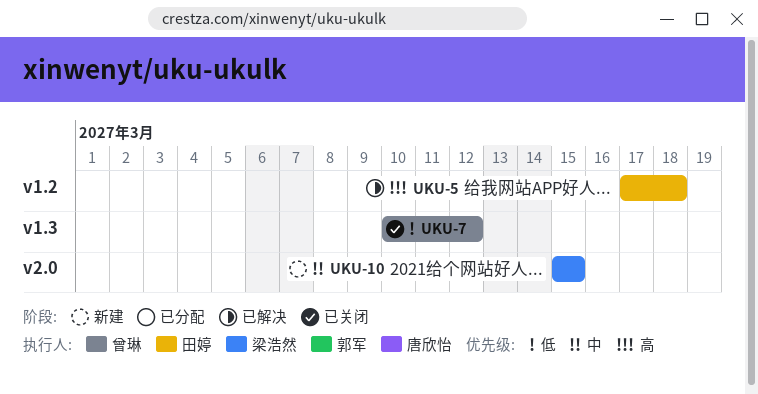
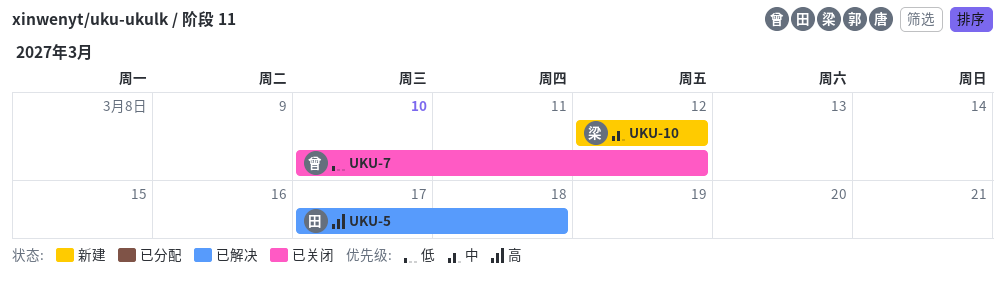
UKU-10, start: Mar 15 -> Mar 12
UKU-10, due: Mar 15 -> Mar 12

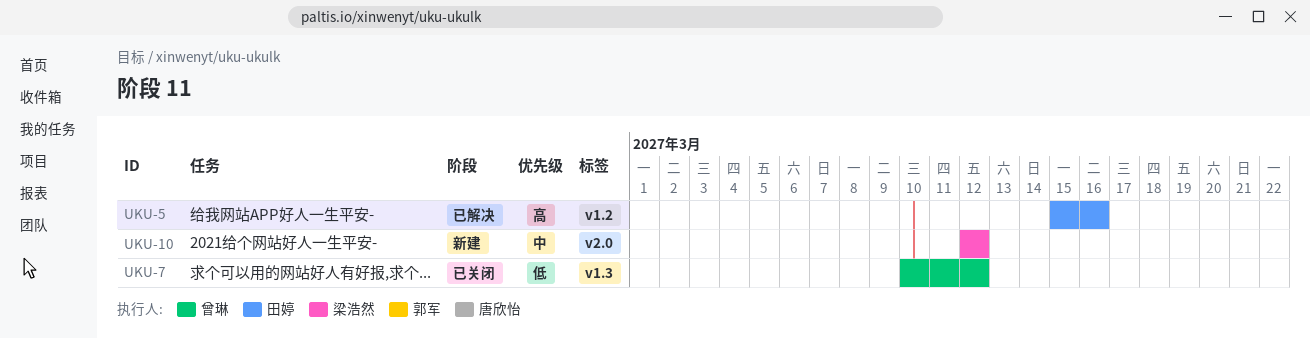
UKU-5, start: Mar 17 -> Mar 15
UKU-5, due: Mar 18 -> Mar 16

